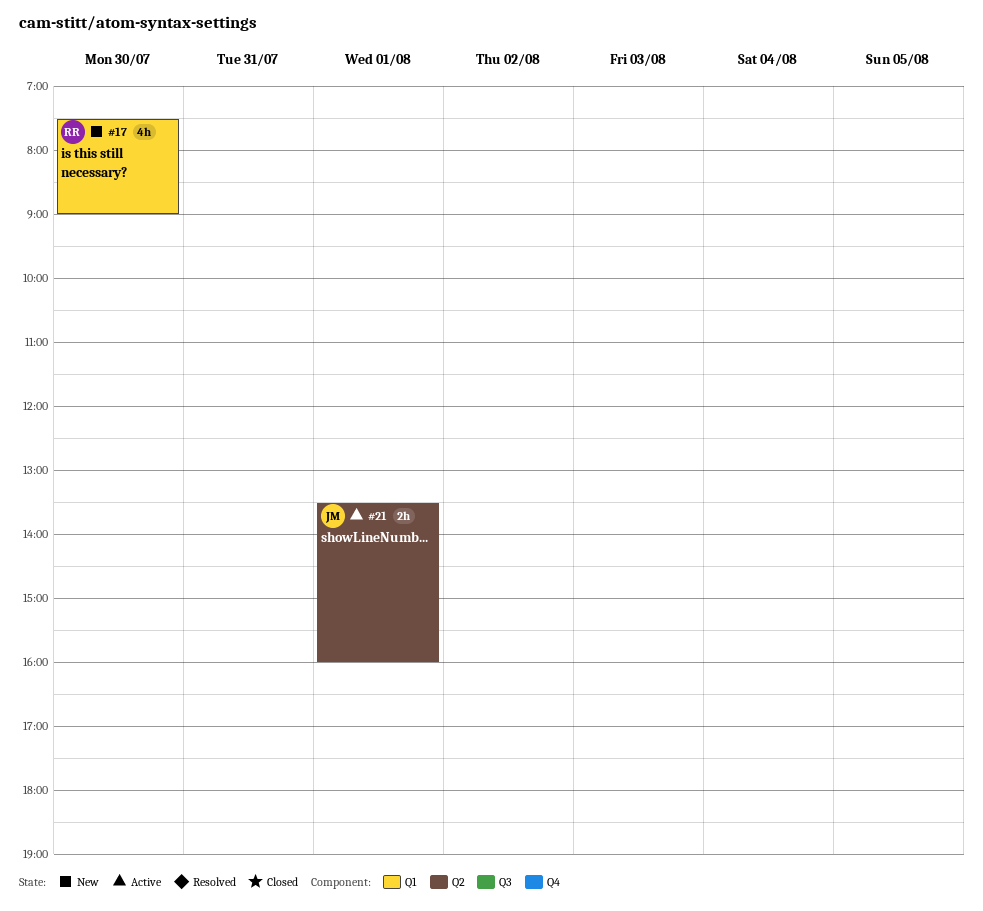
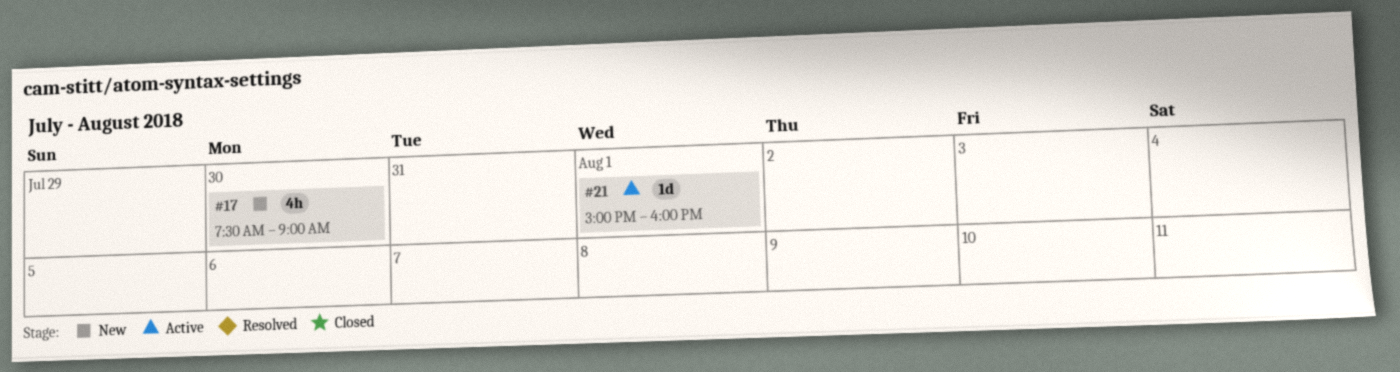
#21, estimate: 2h -> 1d
#21, begins: 13:30 -> 15:00

